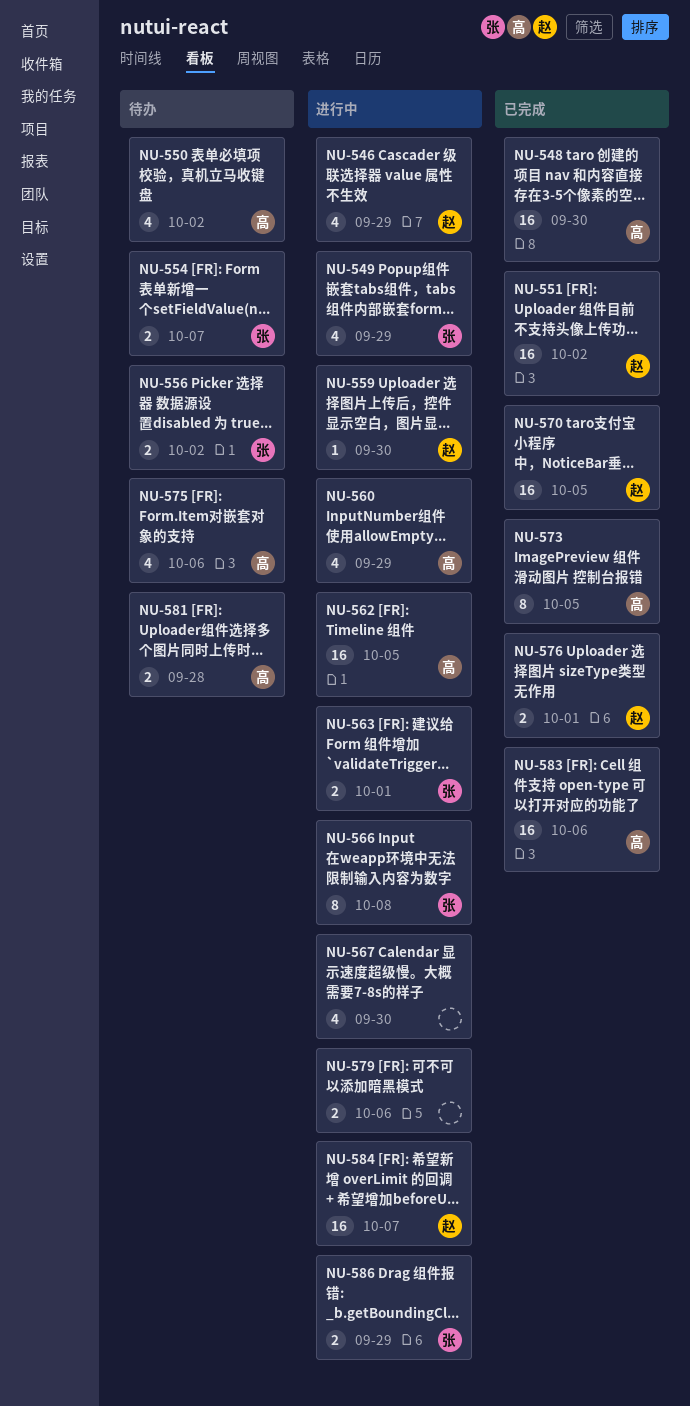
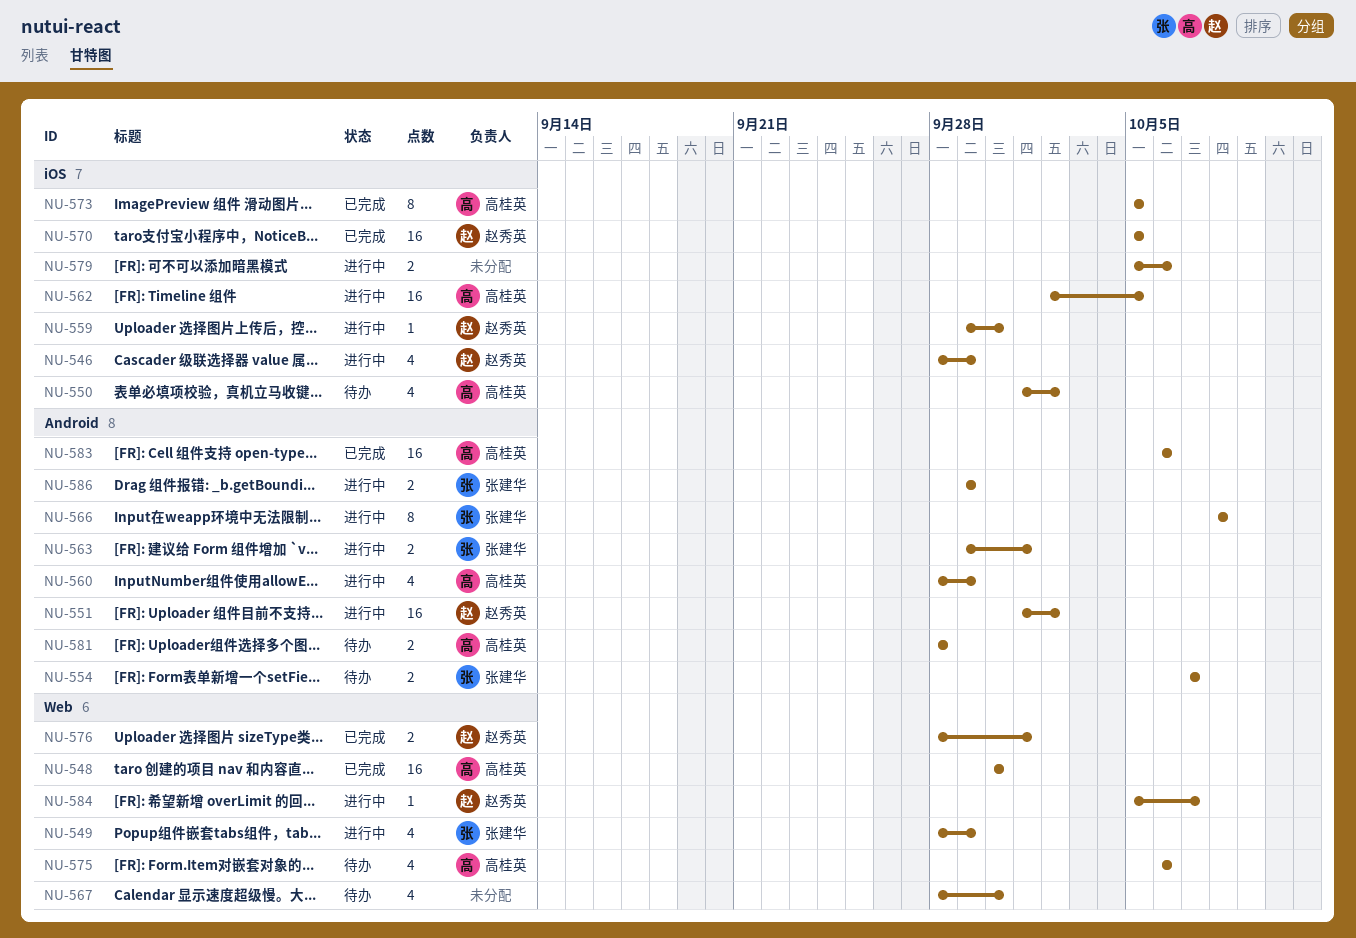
NU-551, status: 已完成 -> 进行中
NU-556: present -> none
NU-567, status: 进行中 -> 待办
NU-584, estimate: 16 -> 1

